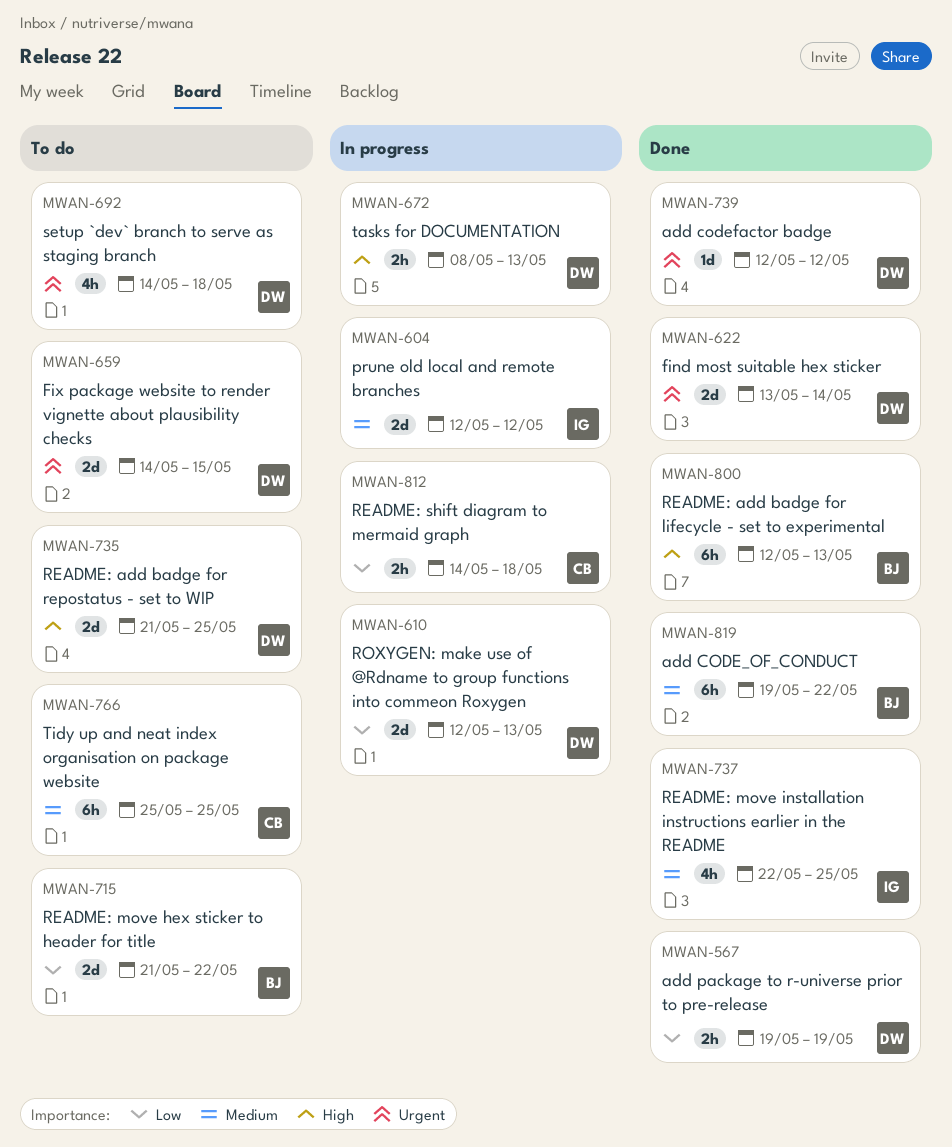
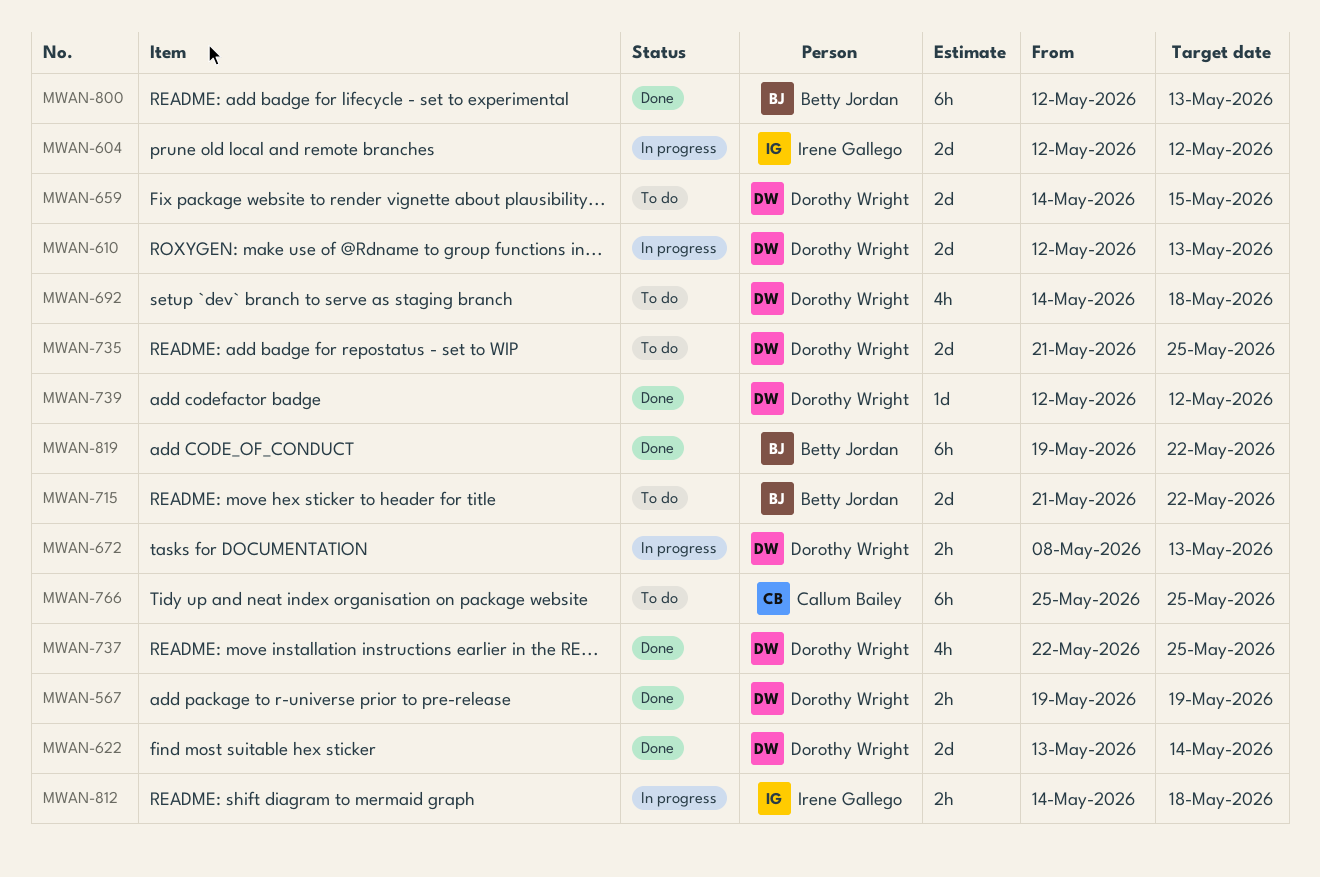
MWAN-737, owner: Irene Gallego -> Dorothy Wright
MWAN-812, owner: Callum Bailey -> Irene Gallego

